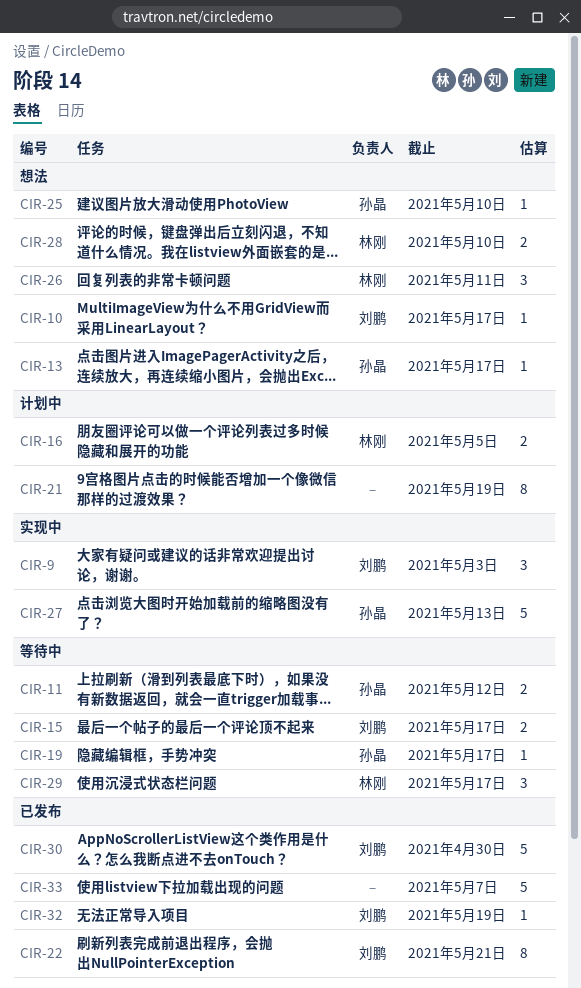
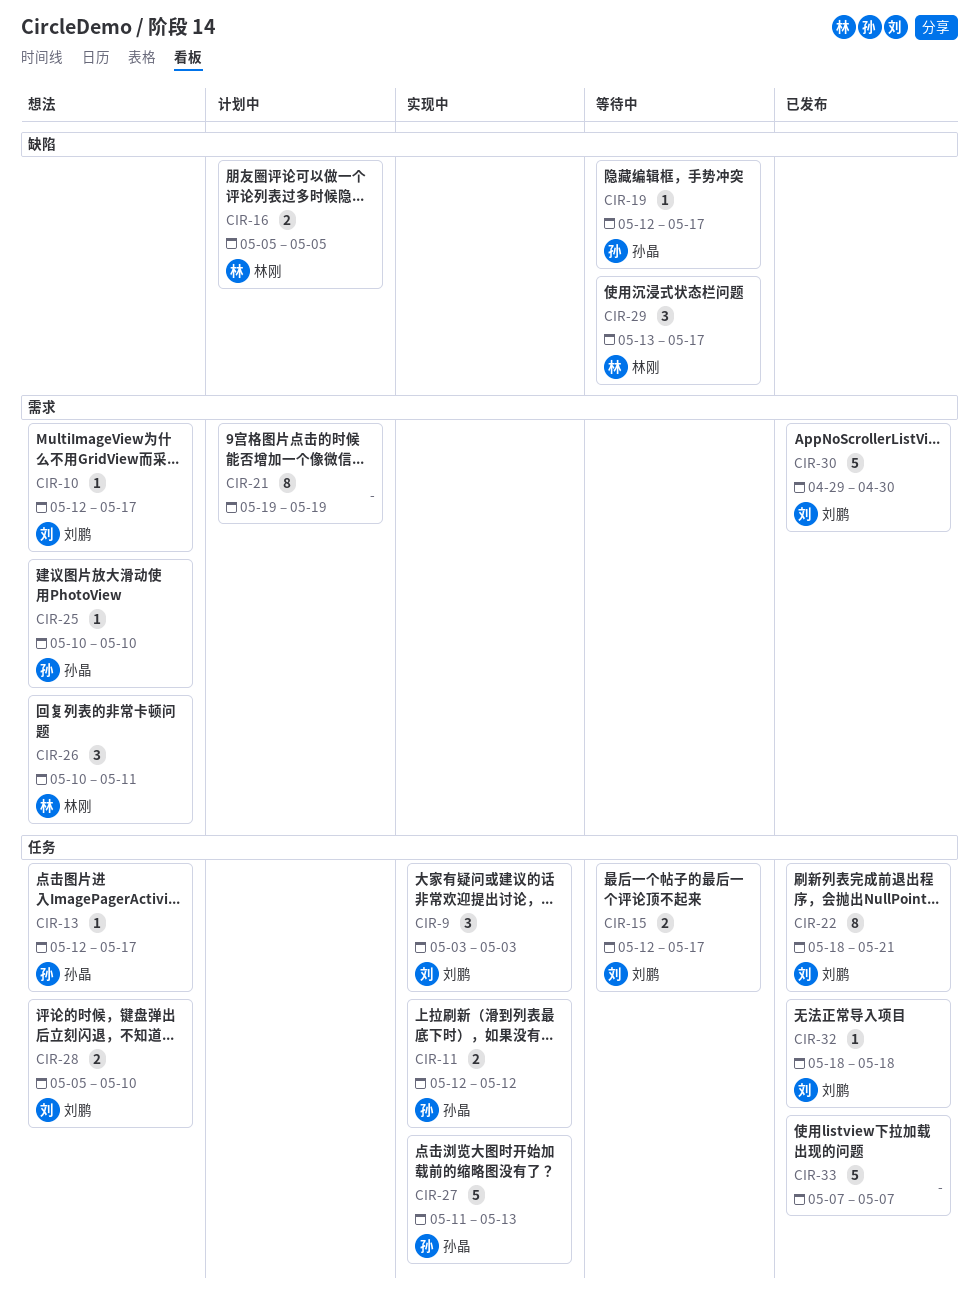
CIR-11, status: 等待中 -> 实现中
CIR-28, owner: 林刚 -> 刘鹏
CIR-32, due: May 19 -> May 18

